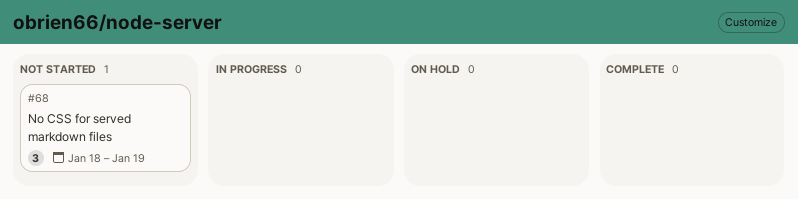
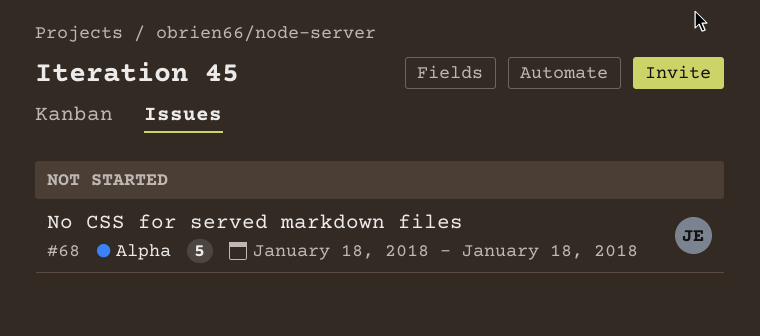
#68, estimate: 3 -> 5
#68, due: Jan 19 -> Jan 18

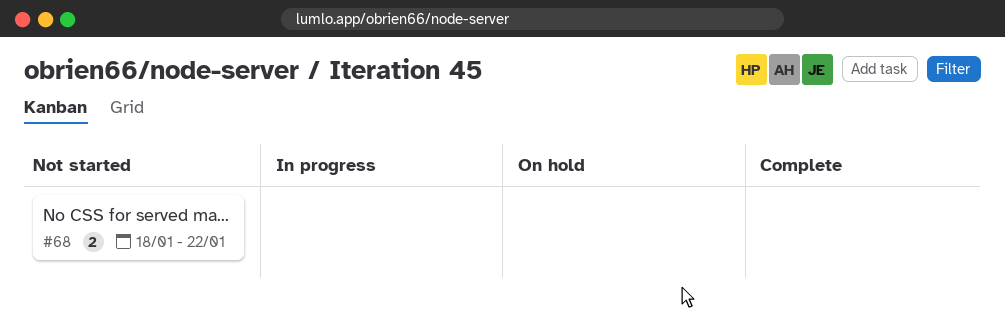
#68, estimate: 5 -> 2
#68, due: Jan 18 -> Jan 22

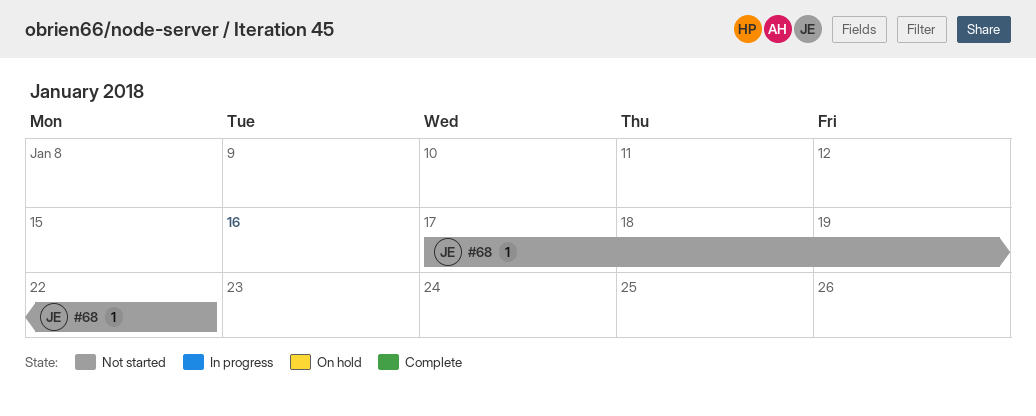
#68, estimate: 2 -> 1
#68, start: Jan 18 -> Jan 17

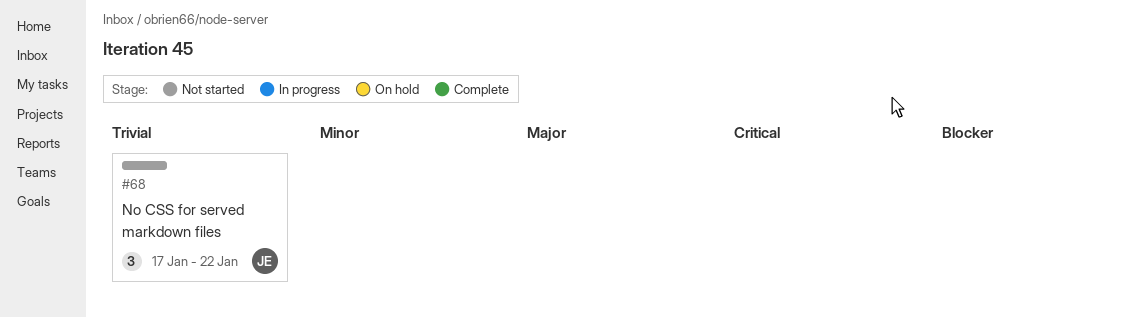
#68, estimate: 1 -> 3

